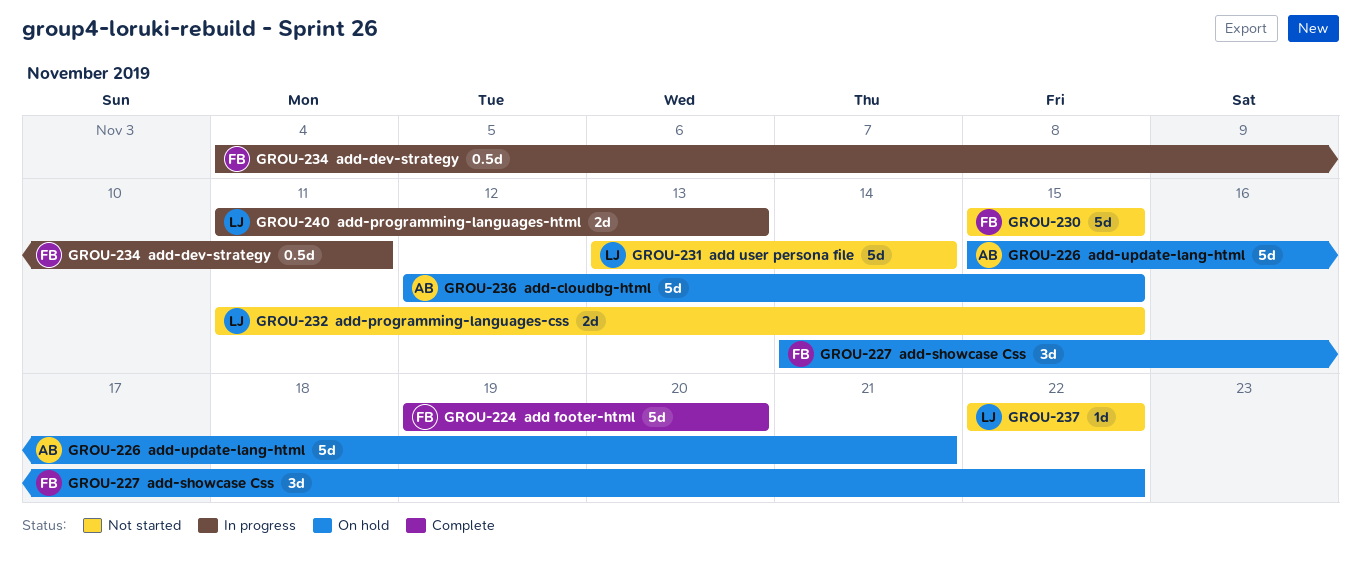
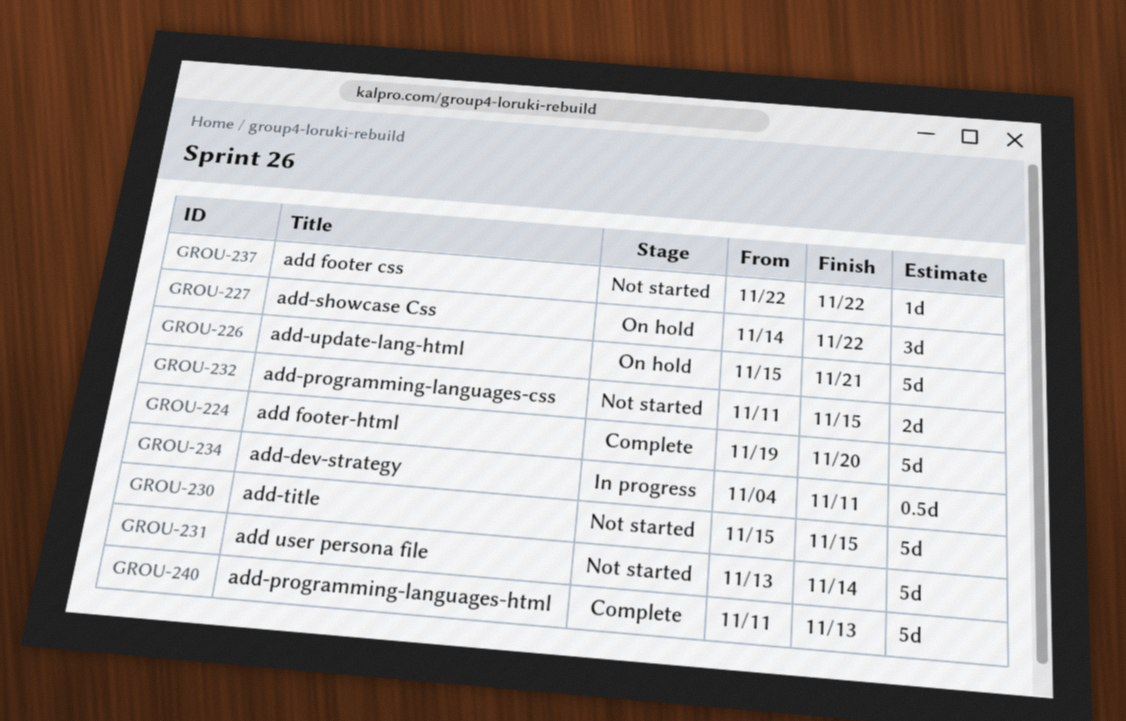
GROU-236: present -> none
GROU-240, status: In progress -> Complete
GROU-240, estimate: 2d -> 5d

